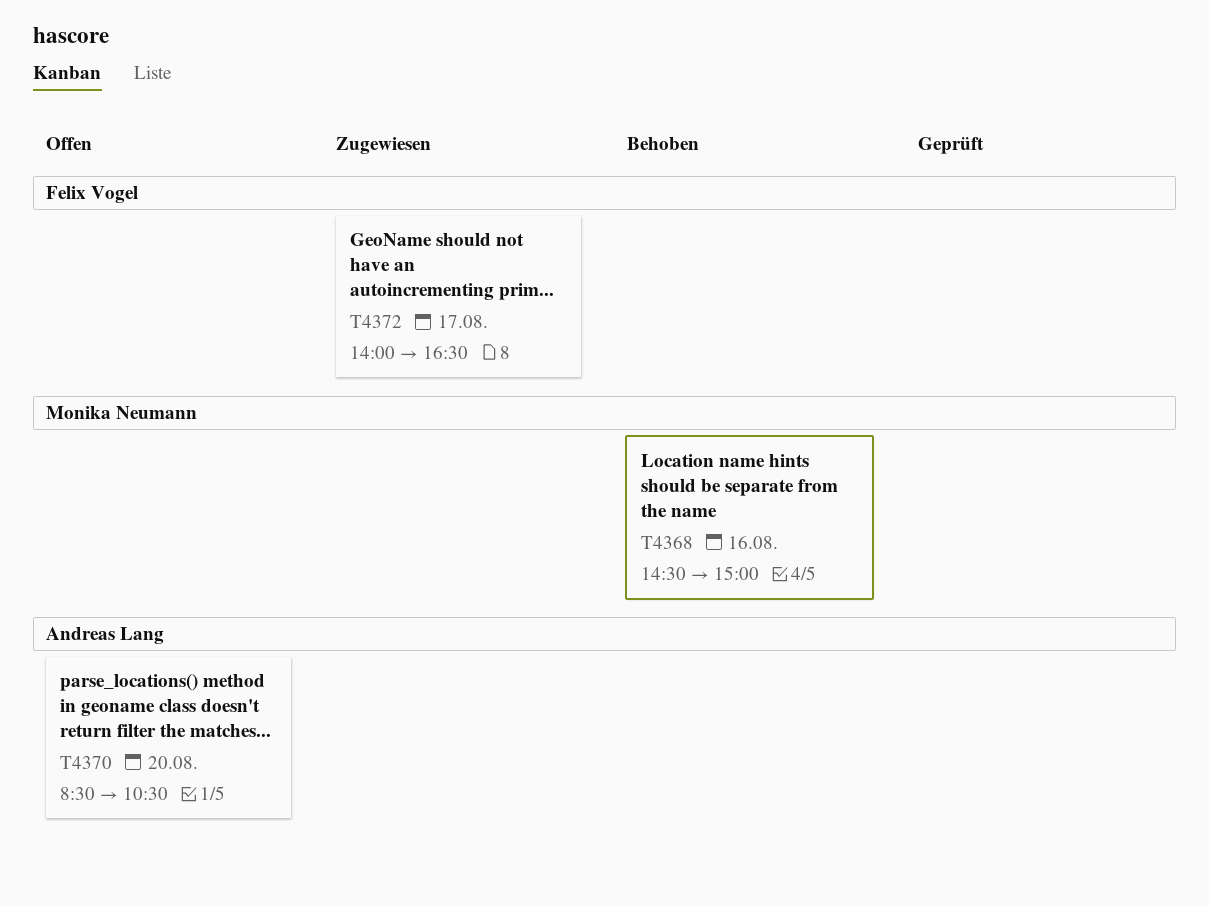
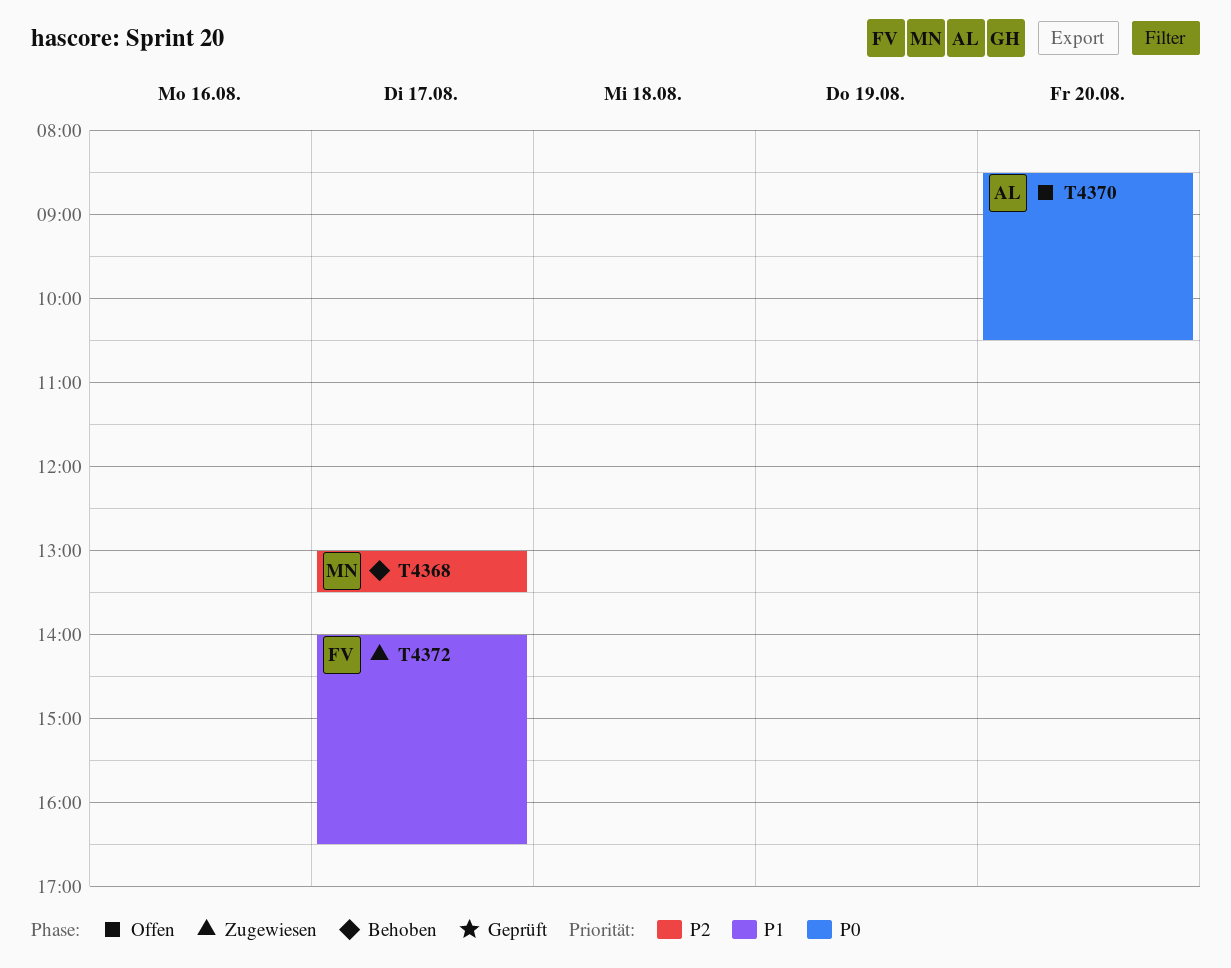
T4368, day: Aug 16 -> Aug 17
T4368, begins: 14:30 -> 13:00
T4368, ends: 15:00 -> 13:30

